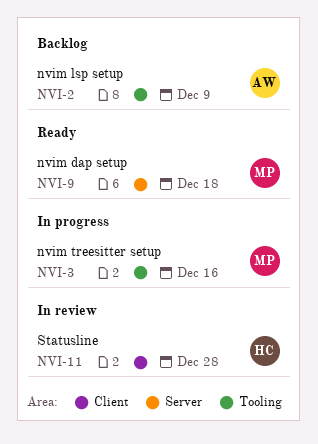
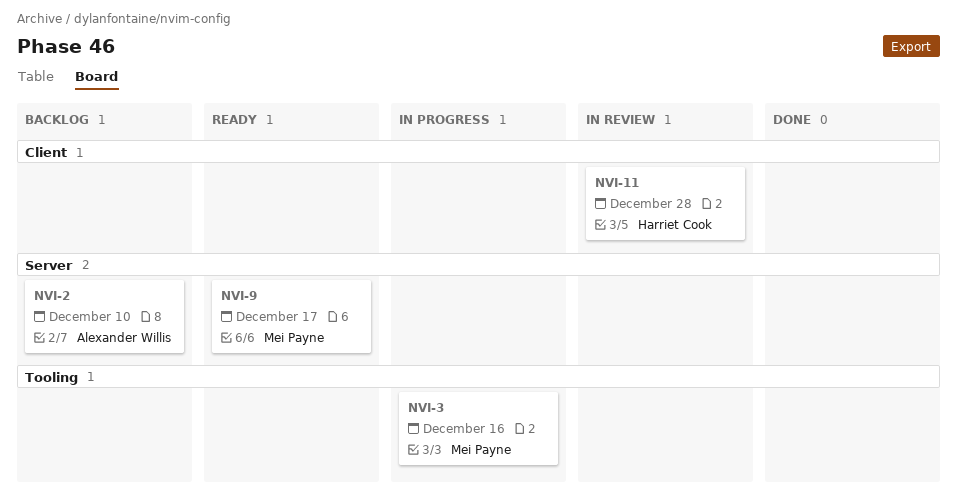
NVI-2, label: Tooling -> Server
NVI-2, due: Dec 9 -> Dec 10
NVI-9, due: Dec 18 -> Dec 17

